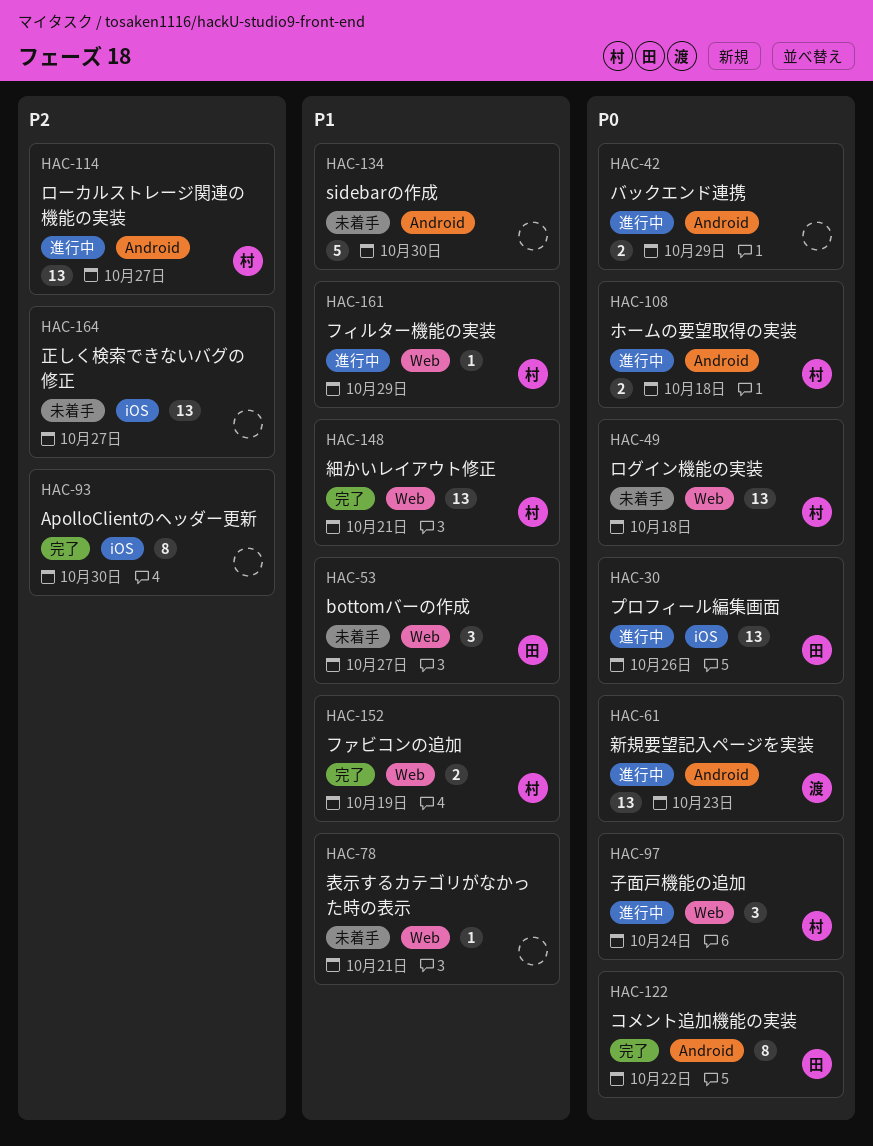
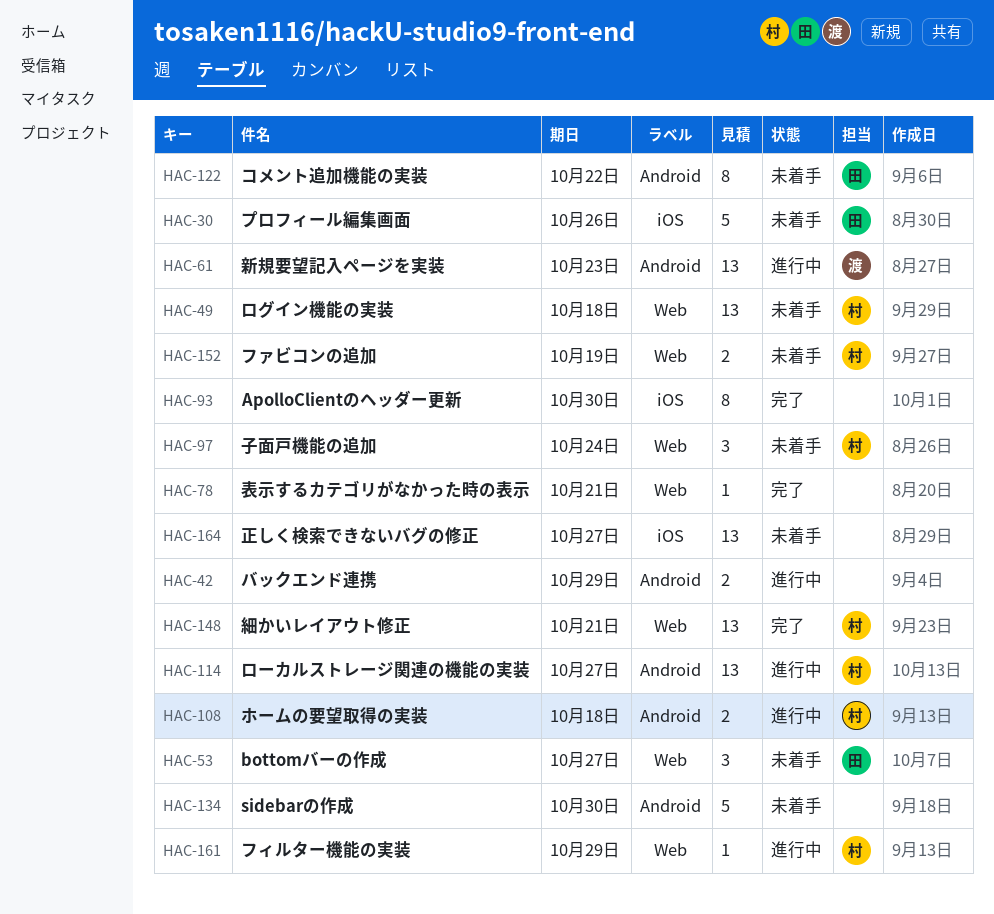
HAC-30, status: 進行中 -> 未着手
HAC-30, estimate: 13 -> 5
HAC-78, status: 未着手 -> 完了
HAC-97, status: 進行中 -> 未着手
HAC-122, status: 完了 -> 未着手
HAC-152, status: 完了 -> 未着手

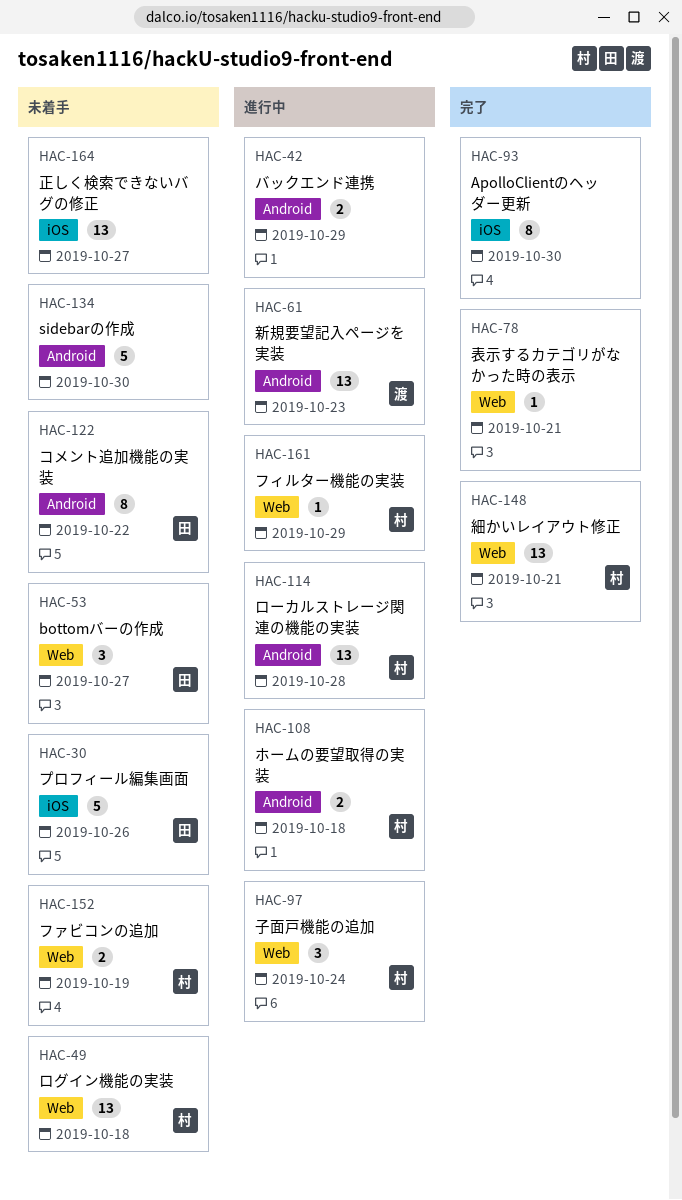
HAC-97, status: 未着手 -> 進行中
HAC-114, due: Oct 27 -> Oct 28

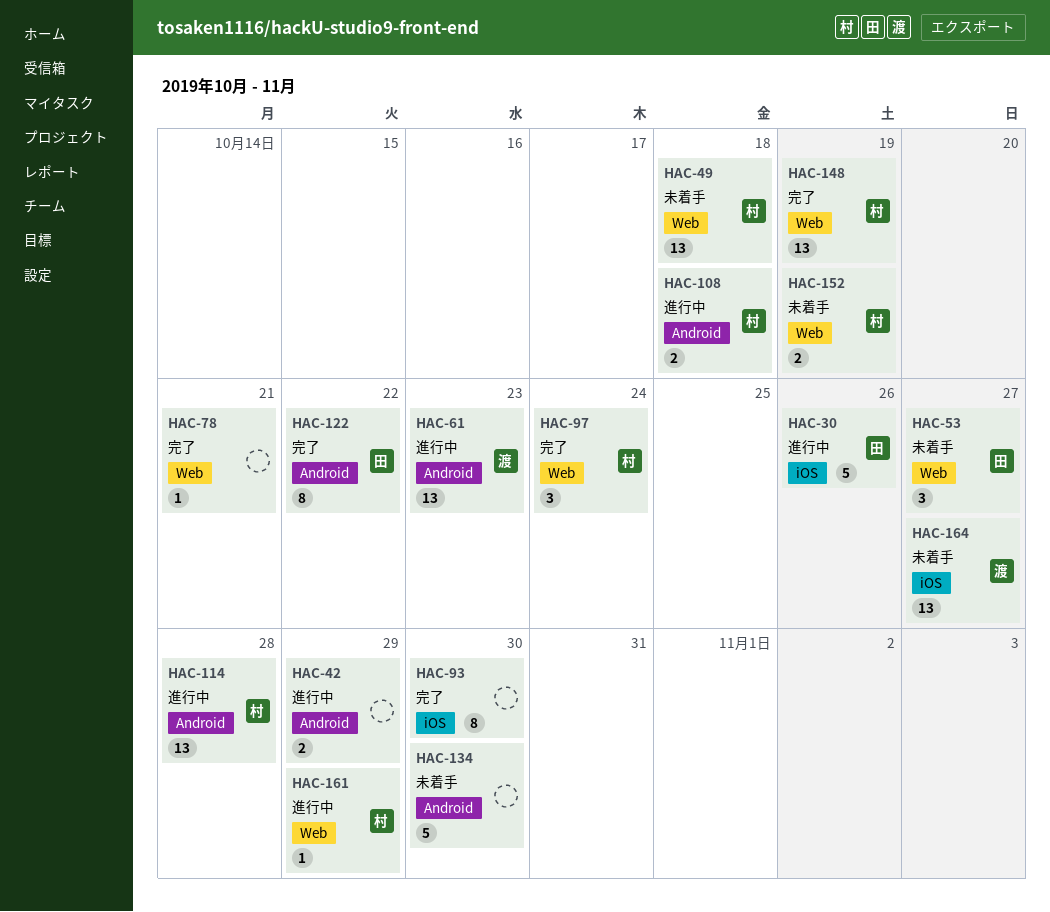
HAC-30, status: 未着手 -> 進行中
HAC-97, status: 進行中 -> 完了
HAC-122, status: 未着手 -> 完了
HAC-148, due: Oct 21 -> Oct 19
HAC-164, owner: none -> 渡

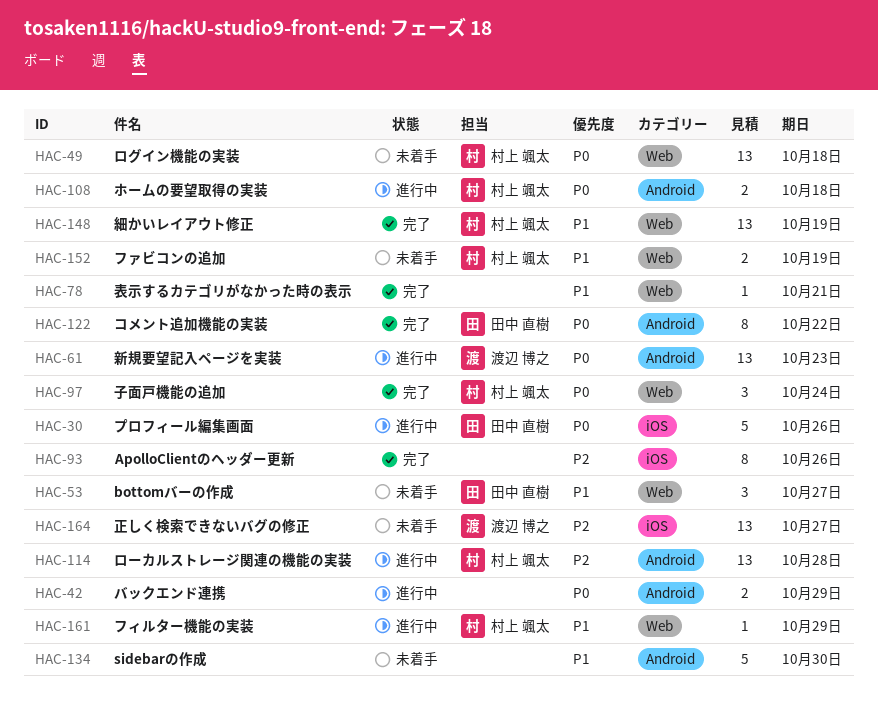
HAC-93, due: Oct 30 -> Oct 26

